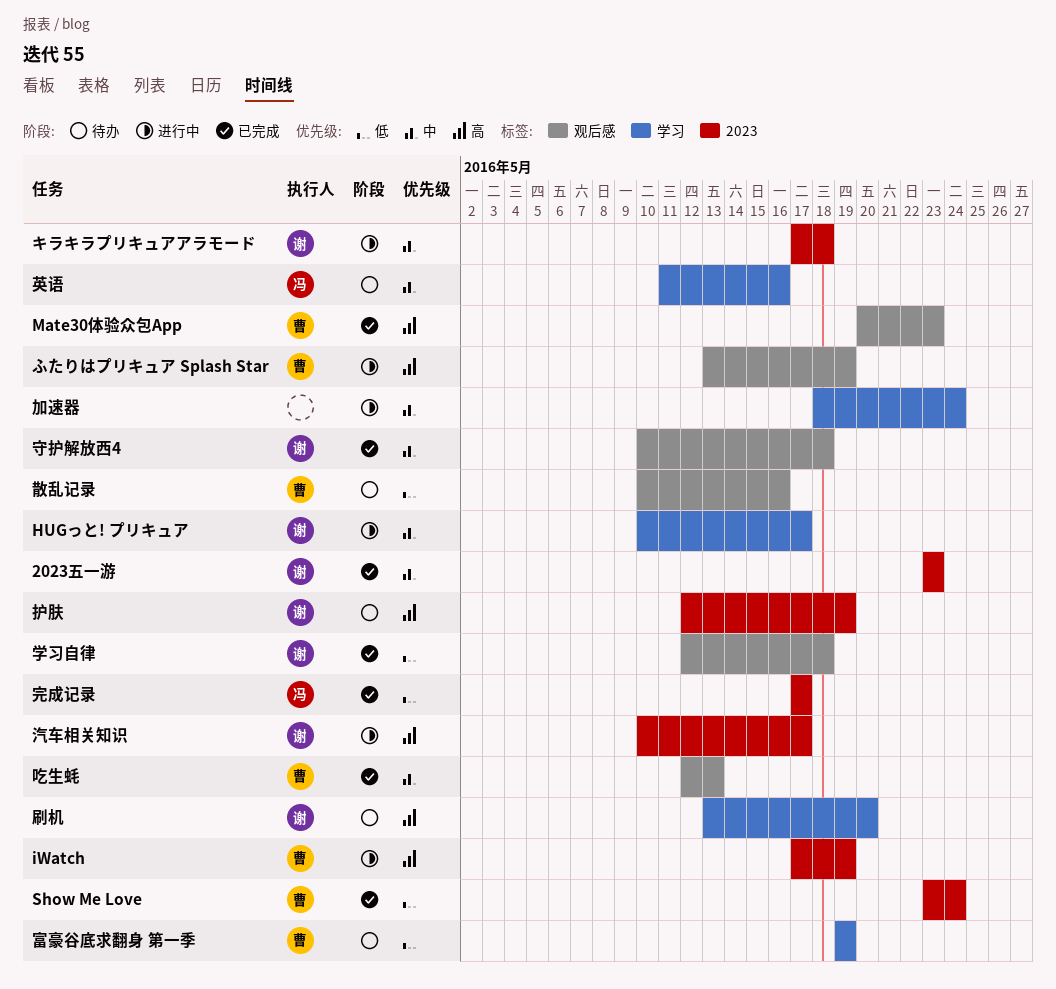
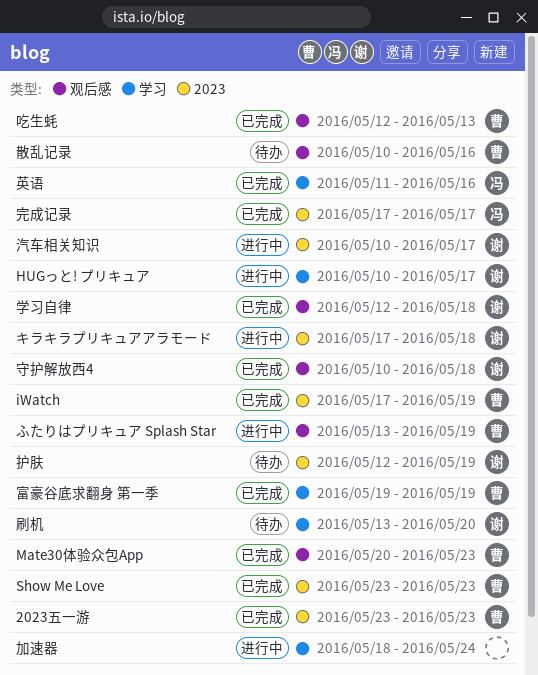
2023五一游, owner: 谢 -> 曹
iWatch, status: 进行中 -> 已完成
Show Me Love, due: May 24 -> May 23
富豪谷底求翻身 第一季, status: 待办 -> 已完成
英语, status: 待办 -> 已完成

